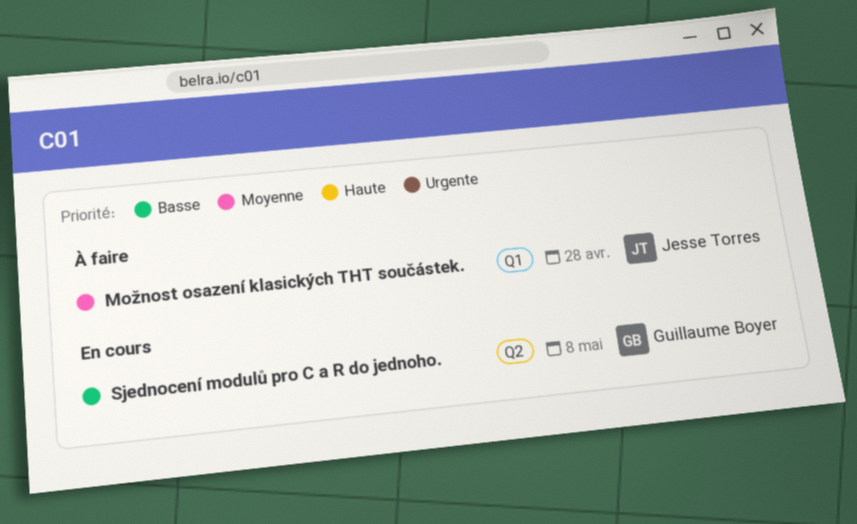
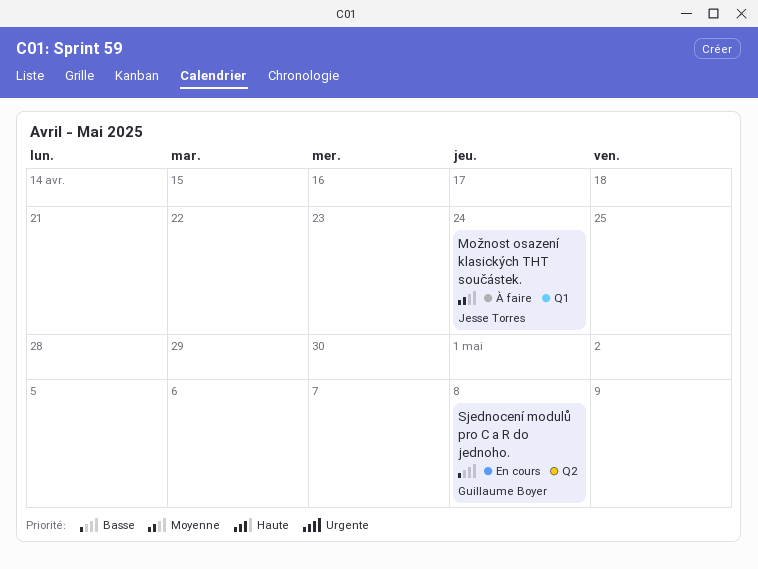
Možnost osazení klasických THT součástek., due: Apr 28 -> Apr 24

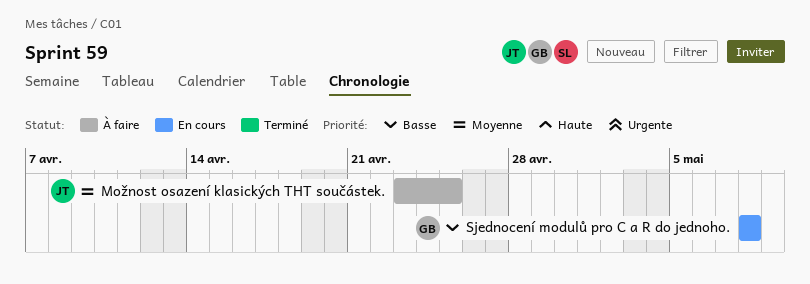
Možnost osazení klasických THT součástek., due: Apr 24 -> Apr 25

